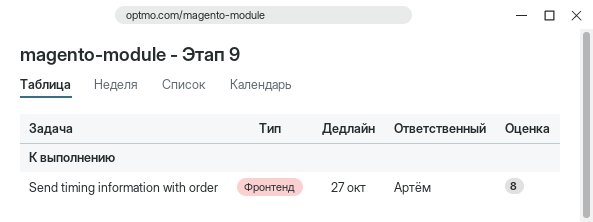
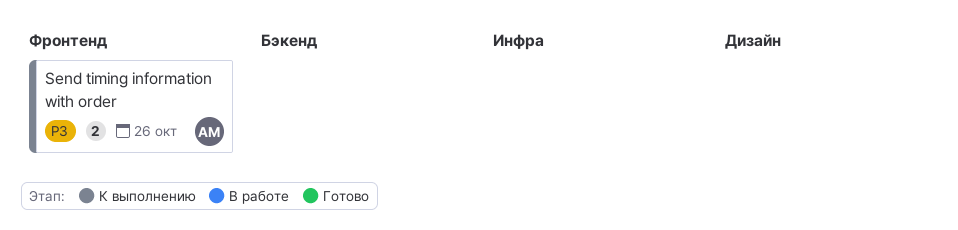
Send timing information with order, estimate: 8 -> 2
Send timing information with order, due: Oct 27 -> Oct 26

